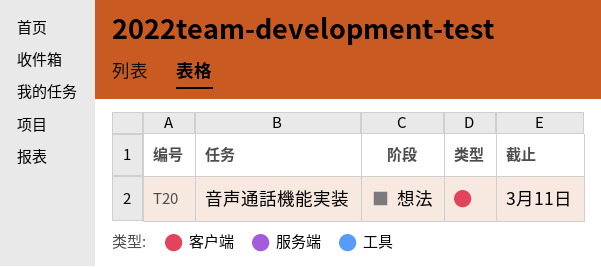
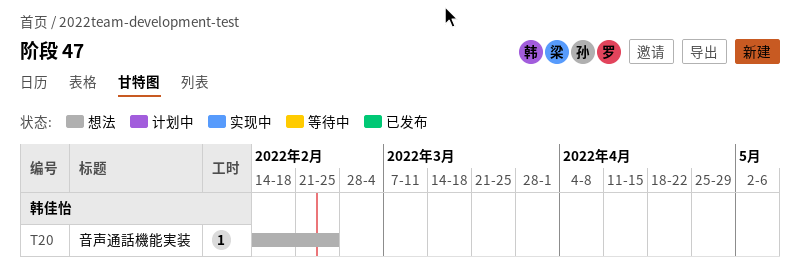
T20, due: Mar 11 -> Feb 25

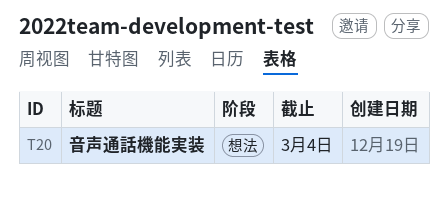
T20, due: Feb 25 -> Mar 4

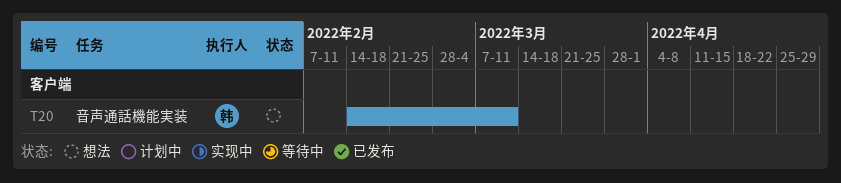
T20, due: Mar 4 -> Mar 11

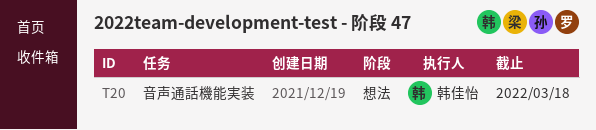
T20, due: Mar 11 -> Mar 18

